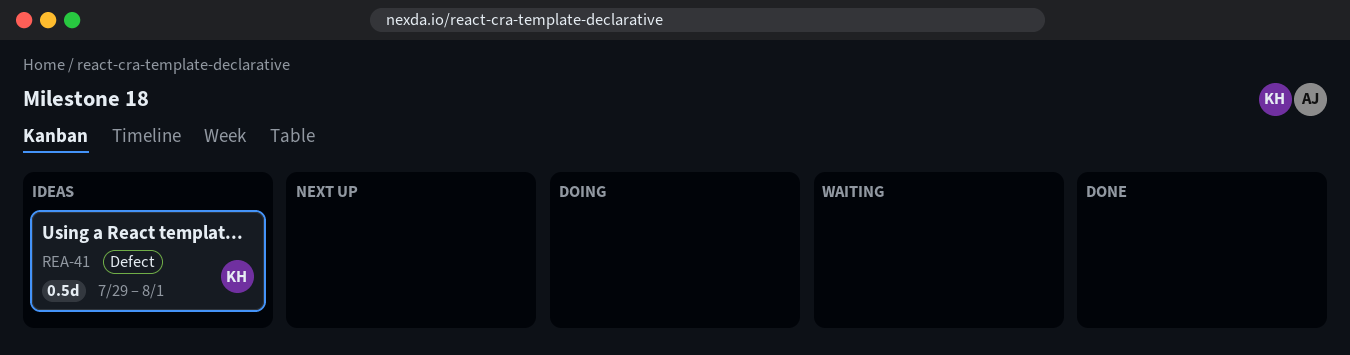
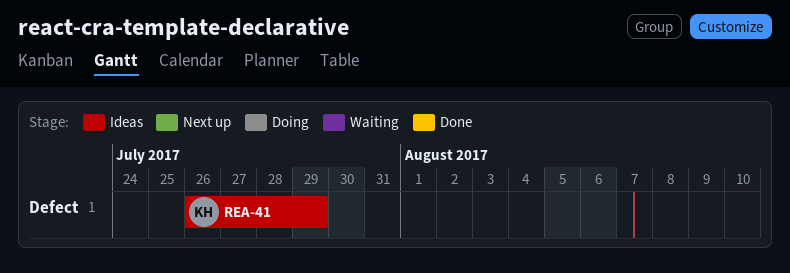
REA-41, start: Jul 29 -> Jul 26
REA-41, due: Aug 1 -> Jul 29

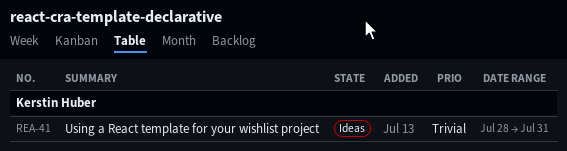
REA-41, start: Jul 26 -> Jul 28
REA-41, due: Jul 29 -> Jul 31

